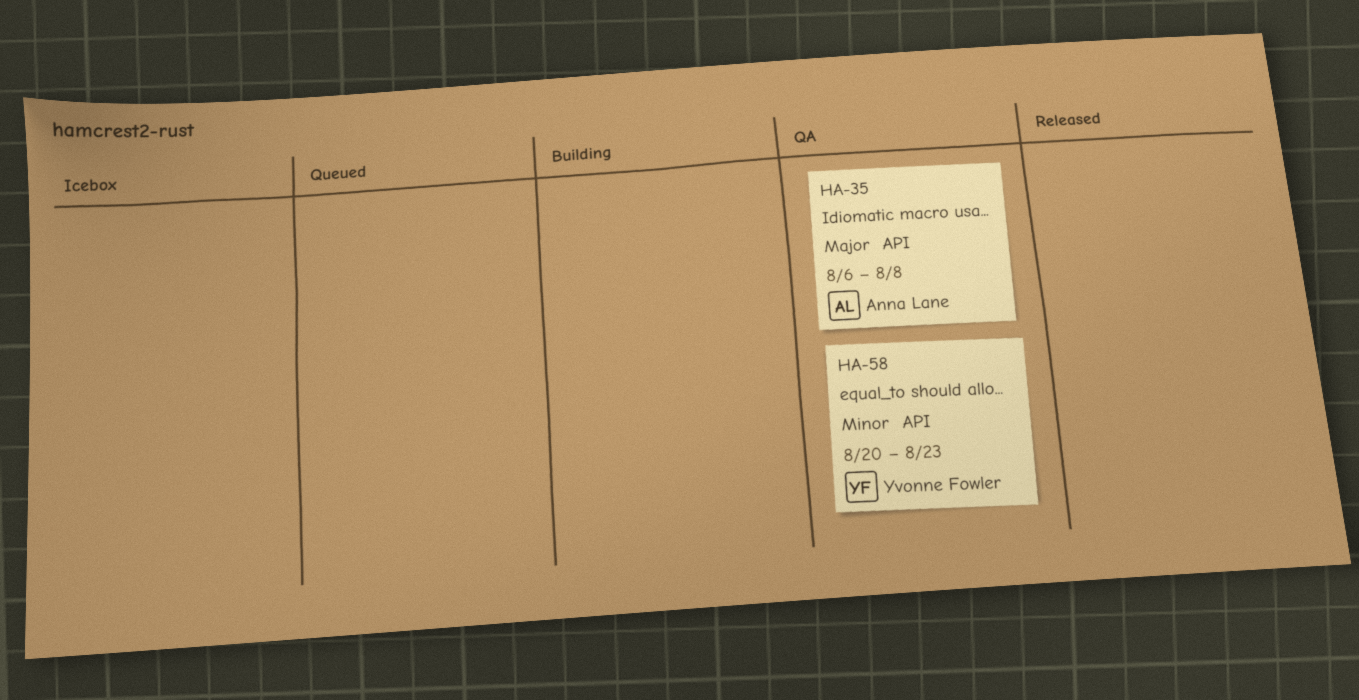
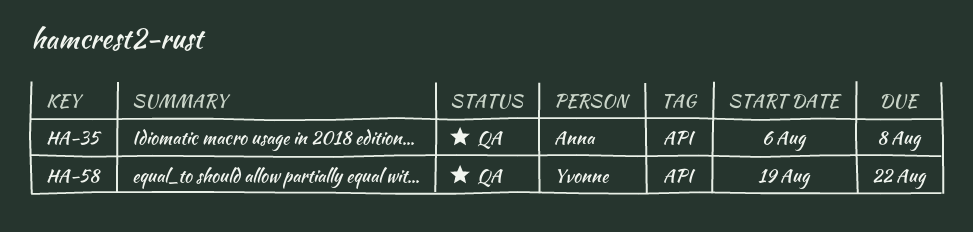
HA-58, start: Aug 20 -> Aug 19
HA-58, due: Aug 23 -> Aug 22

